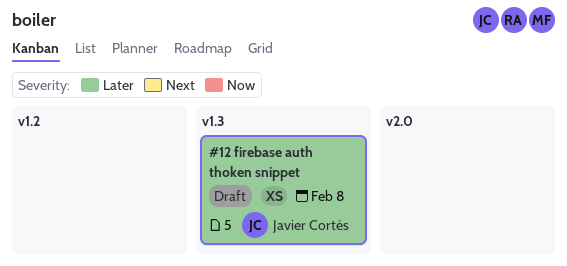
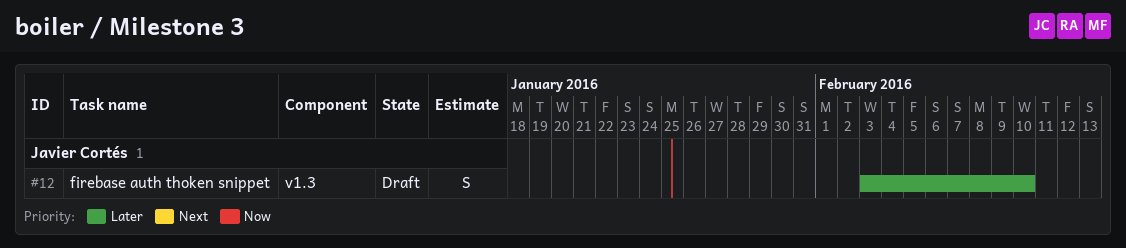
#12, estimate: XS -> S
#12, due: Feb 8 -> Feb 10

